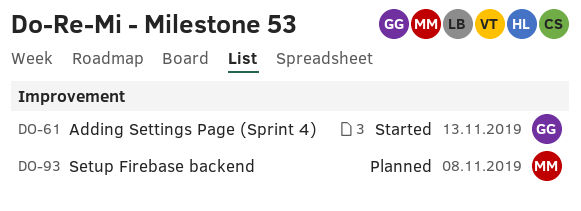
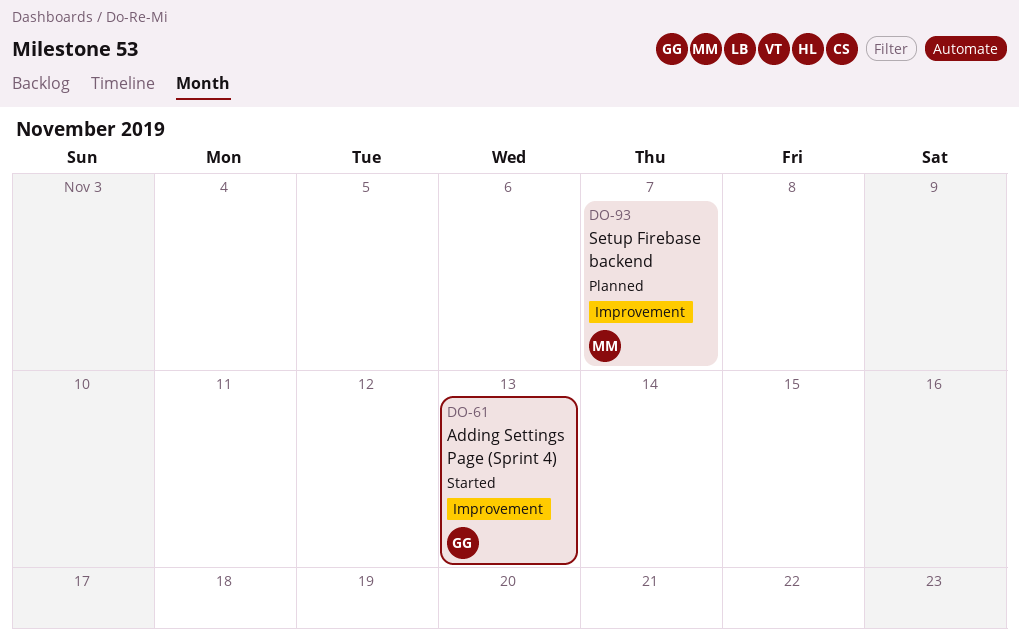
DO-93, due: Nov 8 -> Nov 7

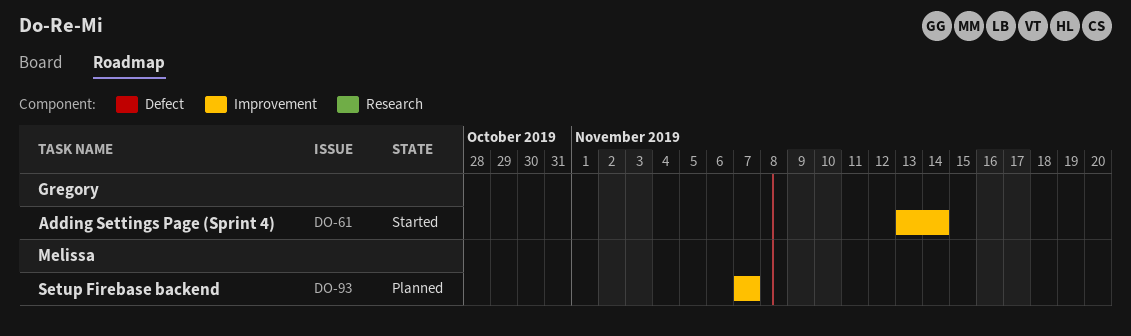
DO-61, due: Nov 13 -> Nov 14

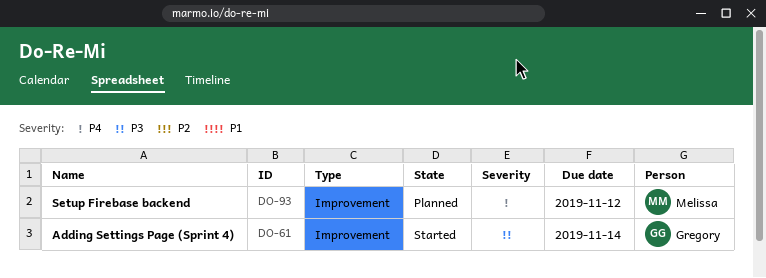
DO-93, due: Nov 7 -> Nov 12

